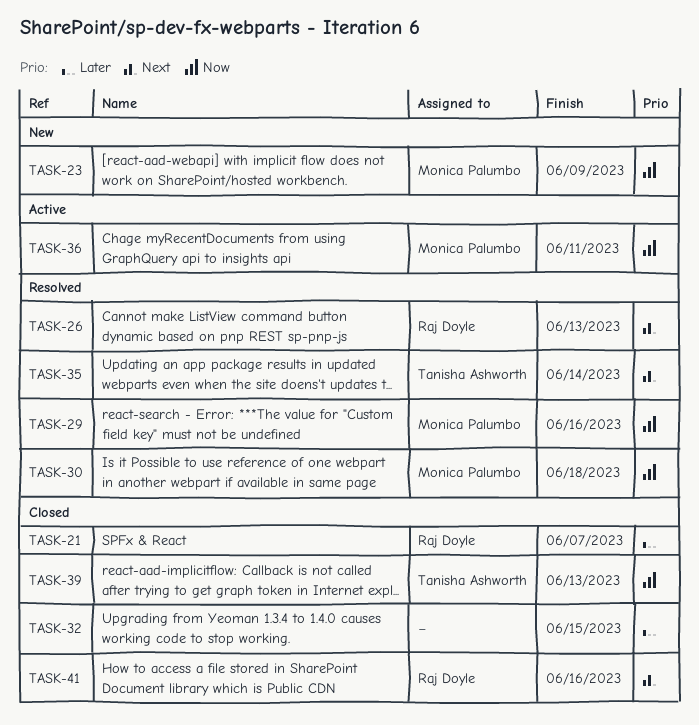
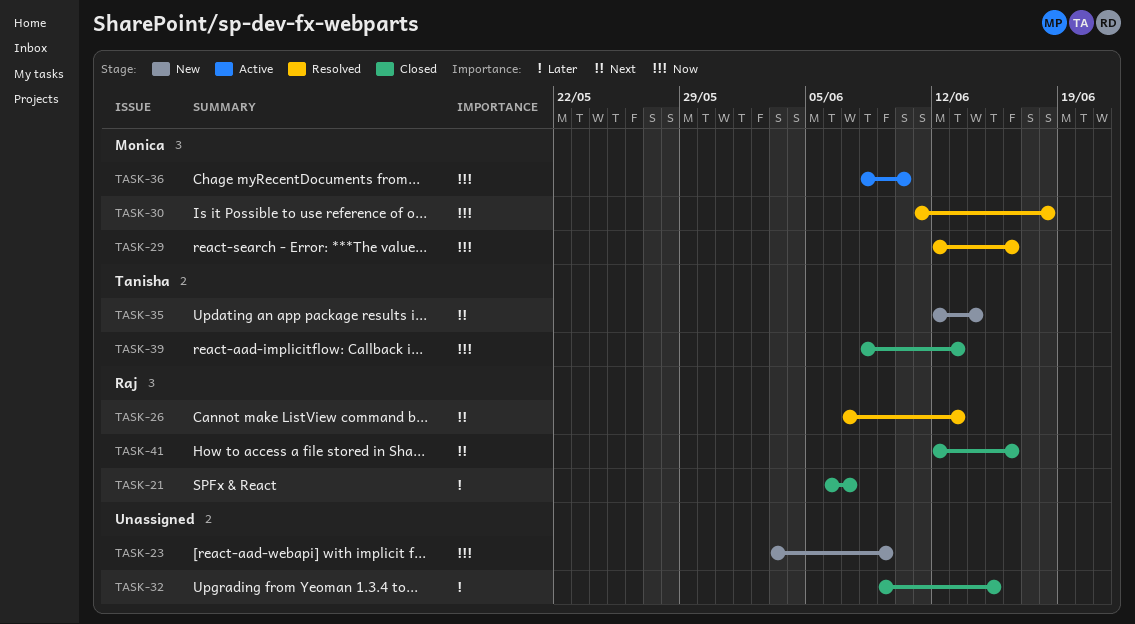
TASK-23, owner: Monica Palumbo -> none
TASK-35, status: Resolved -> New
TASK-36, due: Jun 11 -> Jun 10

